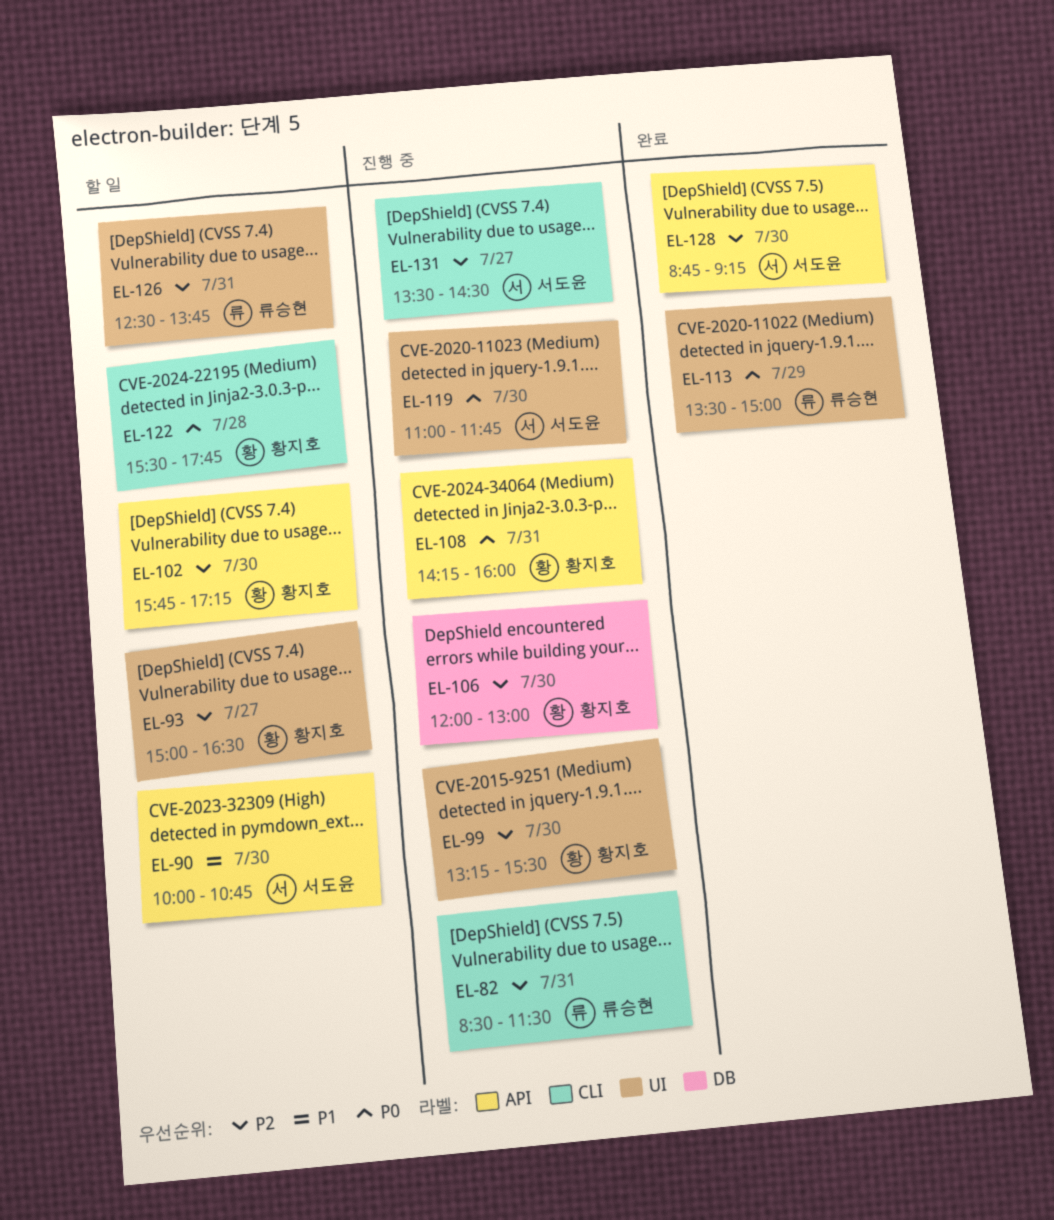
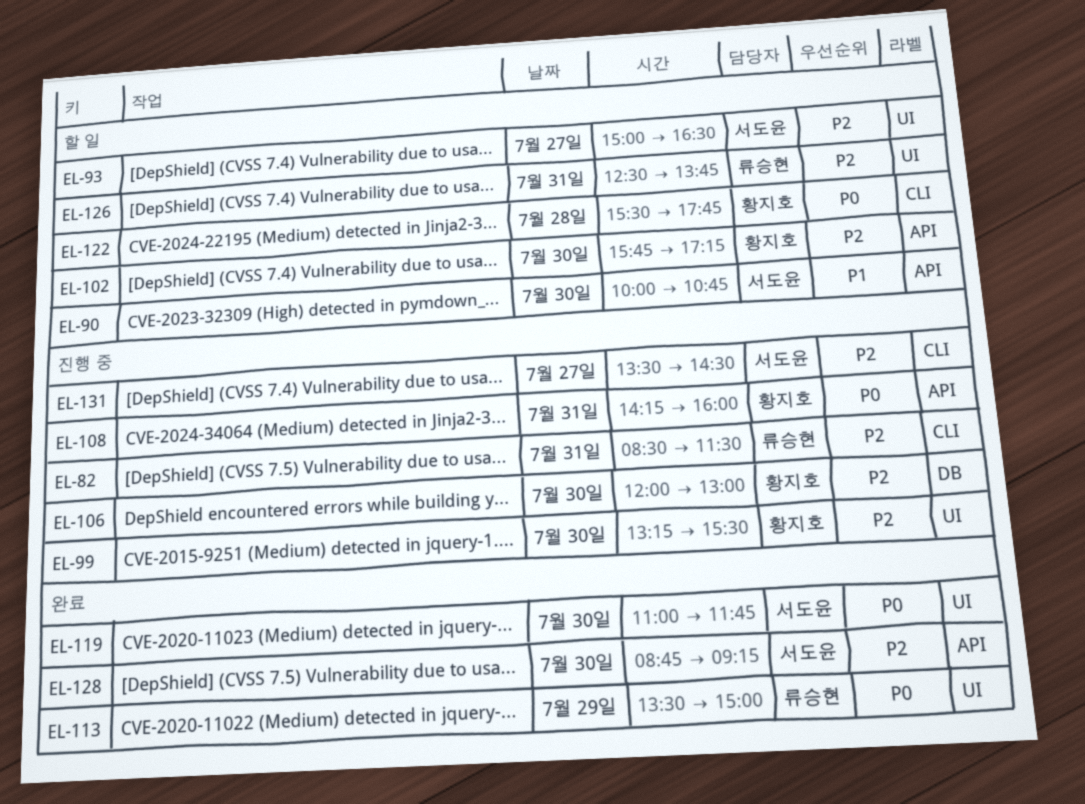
EL-93, owner: 황지호 -> 서도윤
EL-119, status: 진행 중 -> 완료

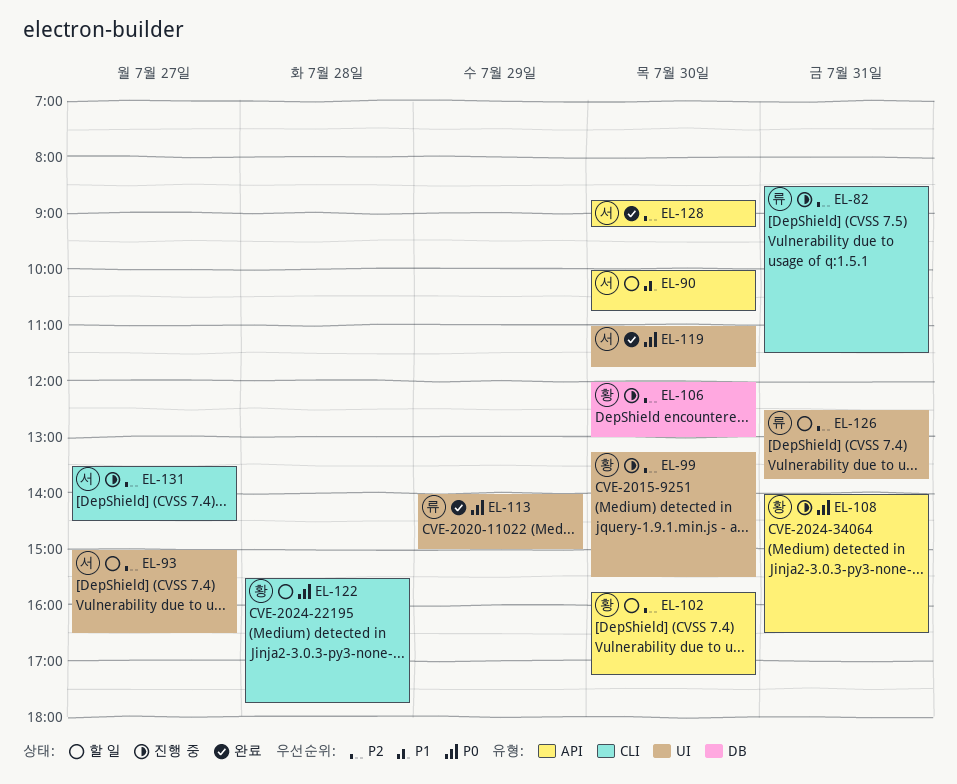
EL-108, begins: 14:15 -> 14:00
EL-108, ends: 16:00 -> 16:30
EL-113, begins: 13:30 -> 14:00

